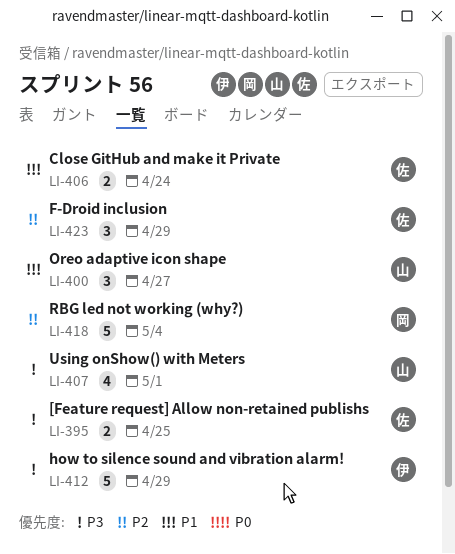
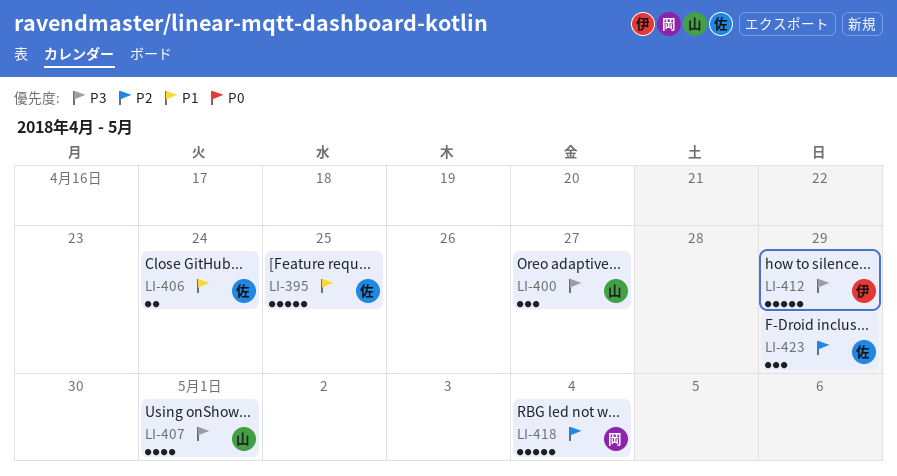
LI-395, priority: P3 -> P1
LI-395, estimate: 2 -> 5
LI-400, priority: P1 -> P3

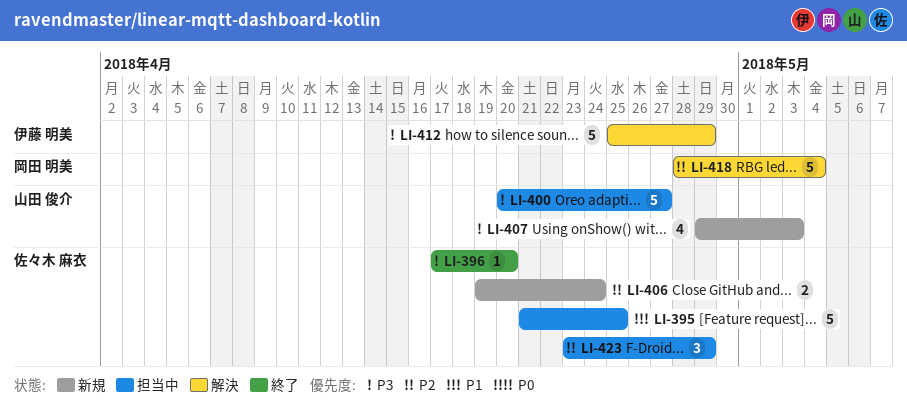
LI-396: none -> present
LI-400, estimate: 3 -> 5
LI-406, priority: P1 -> P2
LI-407, due: May 1 -> May 3

